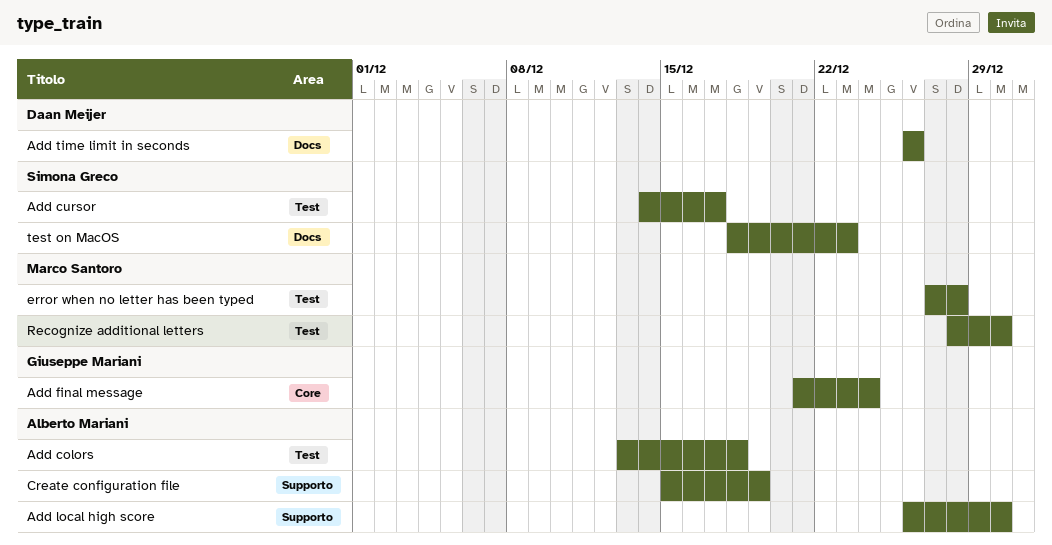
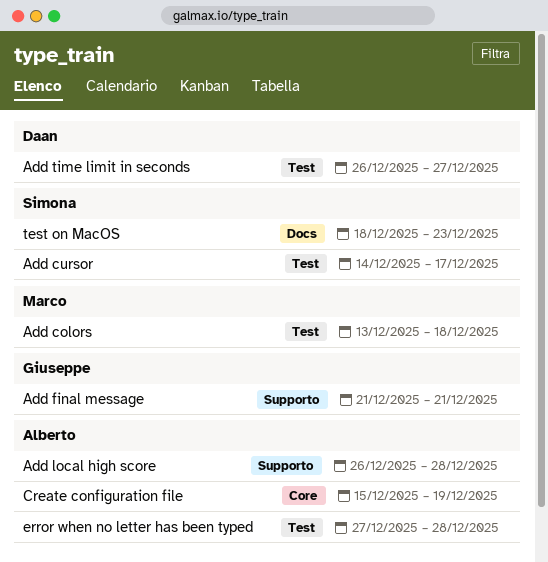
Add colors, owner: Alberto Mariani -> Marco Santoro
Add final message, label: Core -> Supporto
Add final message, due: Dec 24 -> Dec 21
Add local high score, due: Dec 30 -> Dec 28
Add time limit in seconds, label: Docs -> Test
Add time limit in seconds, due: Dec 26 -> Dec 27
Create configuration file, label: Supporto -> Core
error when no letter has been typed, owner: Marco Santoro -> Alberto Mariani
Recognize additional letters: present -> none

